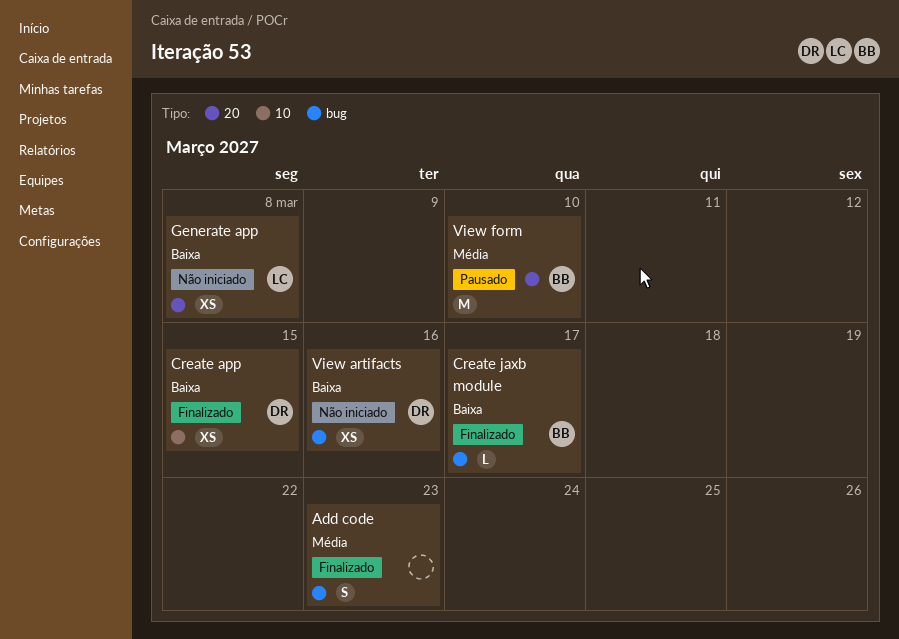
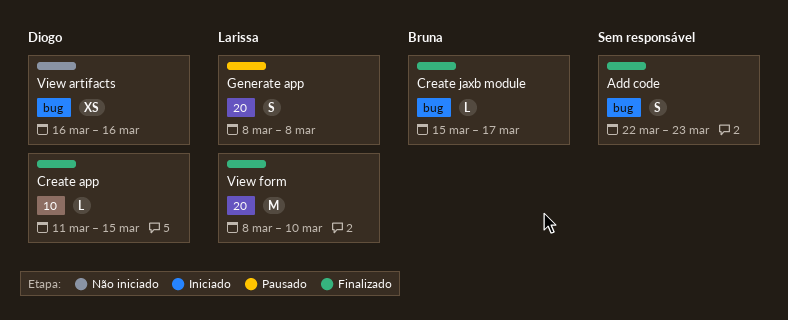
Create app, estimate: XS -> L
Generate app, status: Não iniciado -> Pausado
Generate app, estimate: XS -> S
View form, status: Pausado -> Finalizado
View form, owner: Bruna -> Larissa

